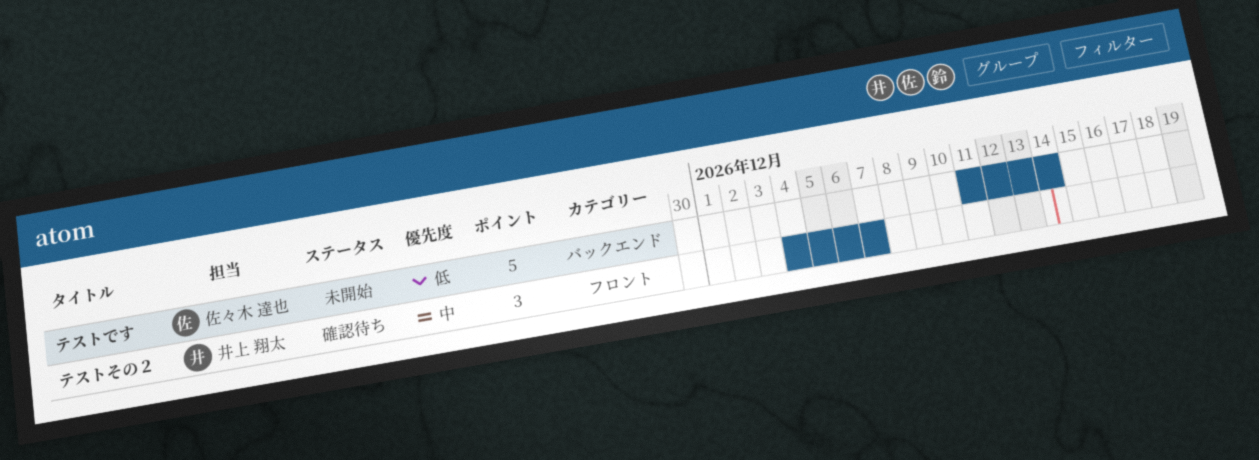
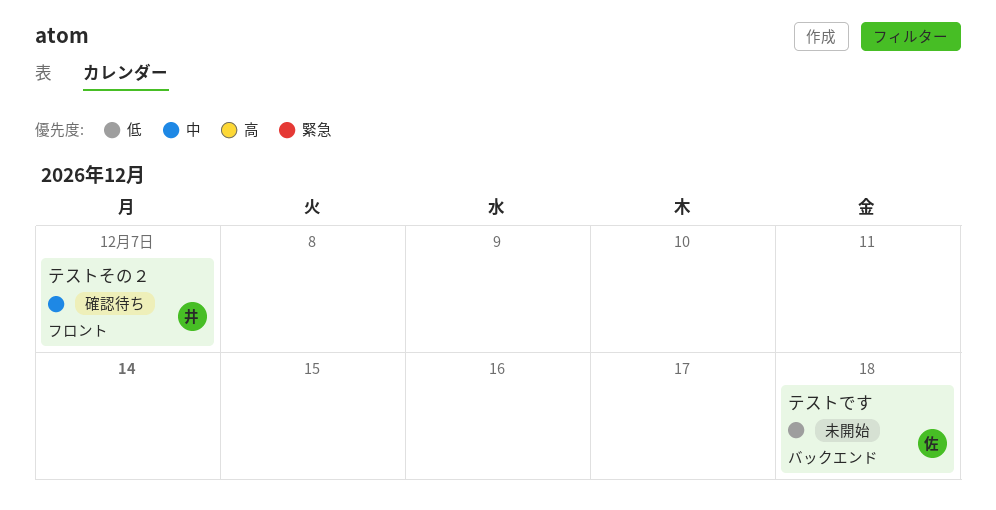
テストです, due: Dec 14 -> Dec 18

